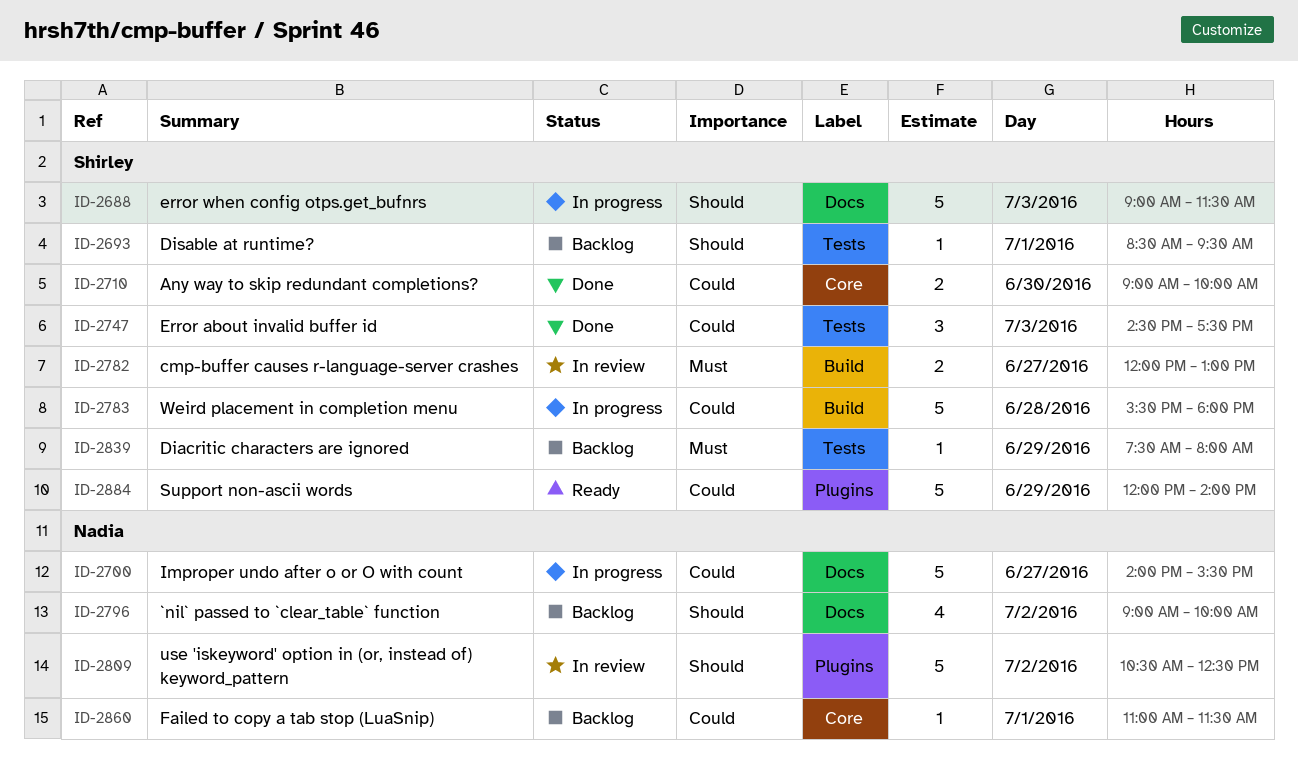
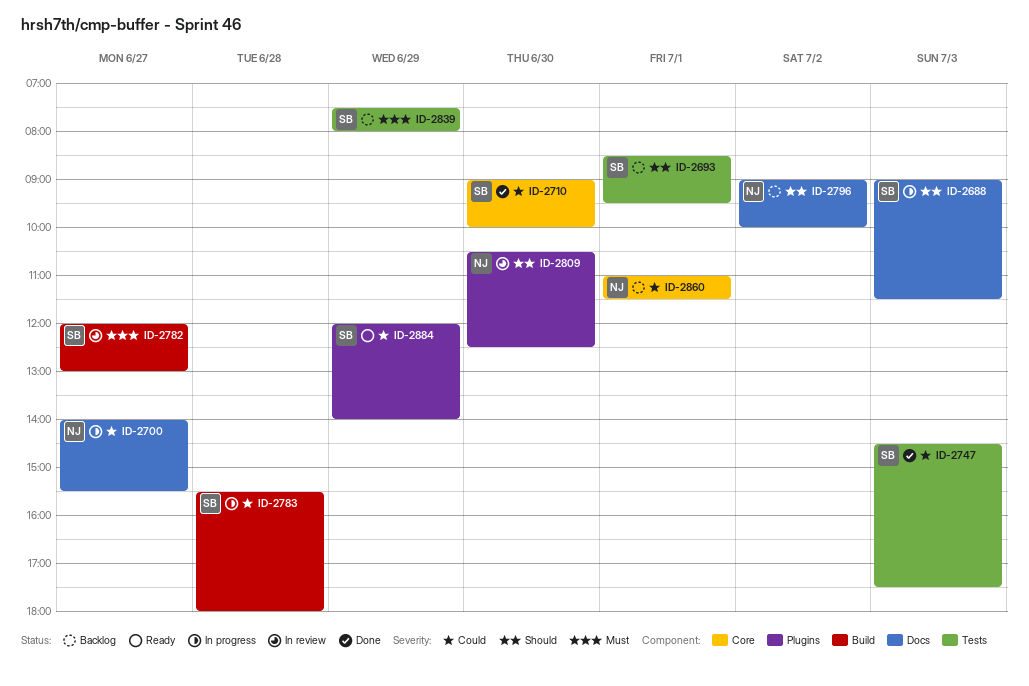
ID-2809, day: Jul 2 -> Jun 30

